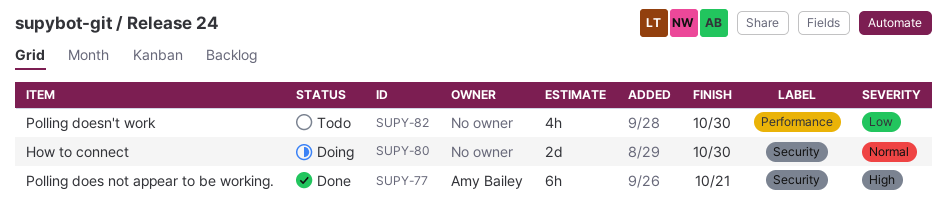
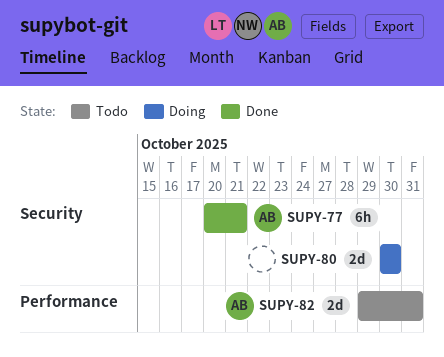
SUPY-82, owner: none -> Amy Bailey
SUPY-82, estimate: 4h -> 2d
SUPY-82, due: Oct 30 -> Oct 31

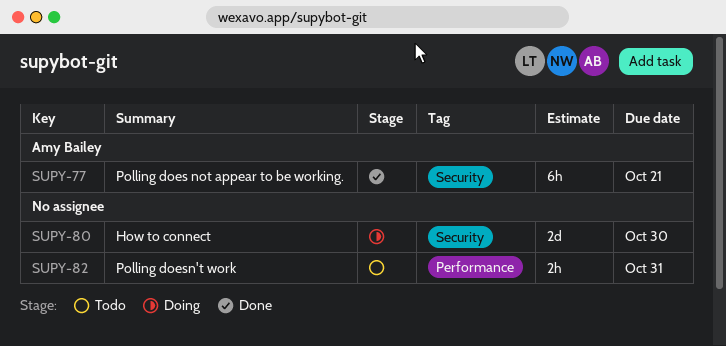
SUPY-82, owner: Amy Bailey -> none
SUPY-82, estimate: 2d -> 2h

